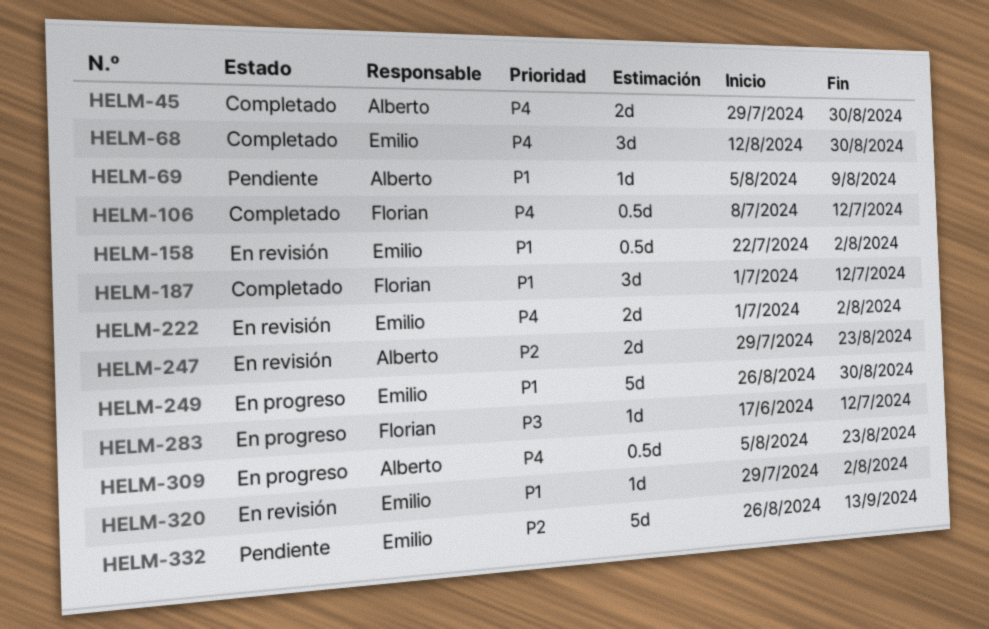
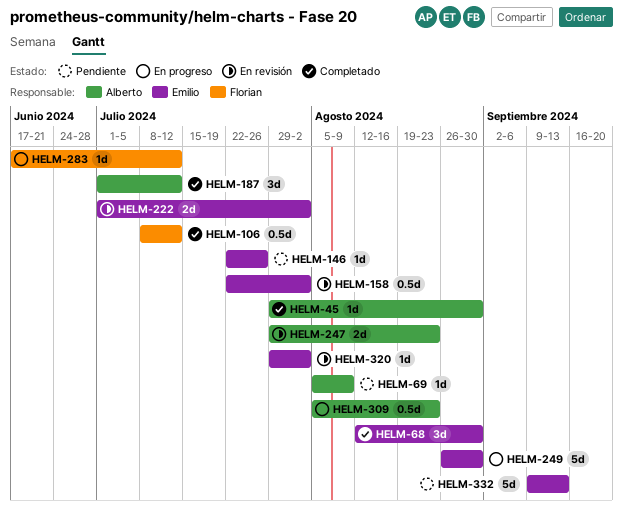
HELM-45, estimate: 2d -> 1d
HELM-146: none -> present
HELM-187, owner: Florian -> Alberto
HELM-332, start: Aug 26 -> Sep 9

